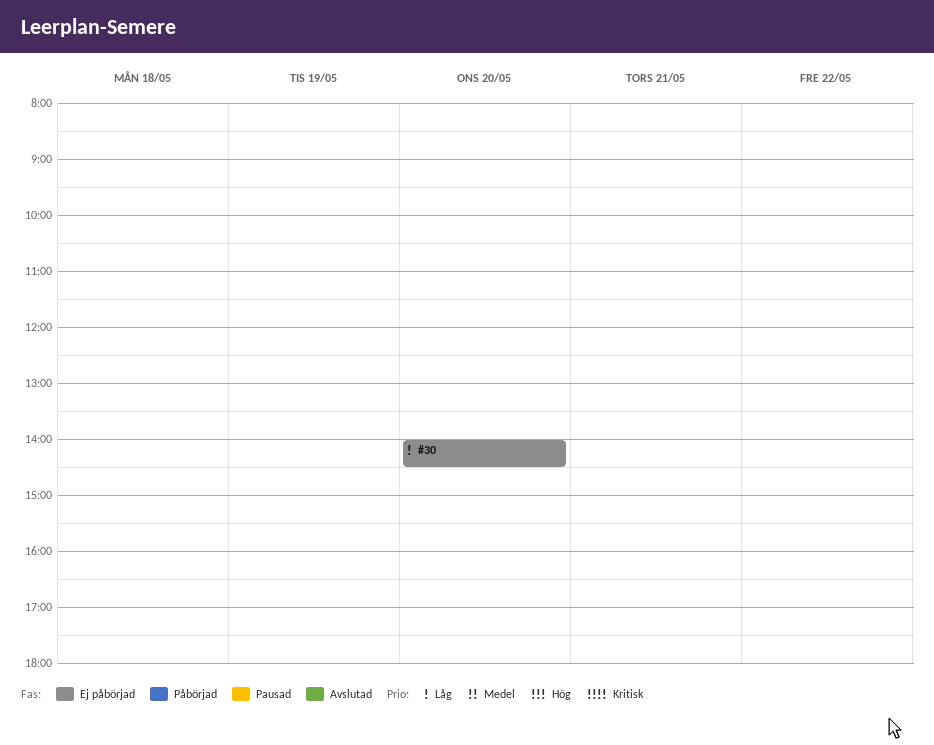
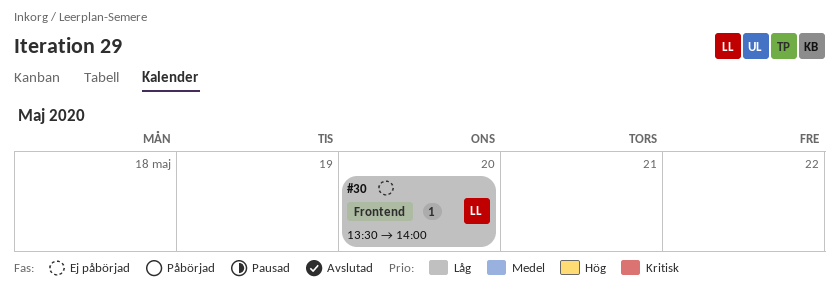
#30, begins: 14:00 -> 13:30
#30, ends: 14:30 -> 14:00

